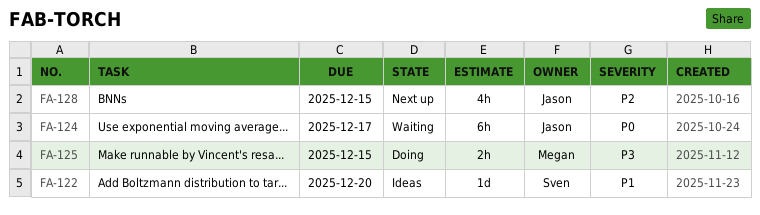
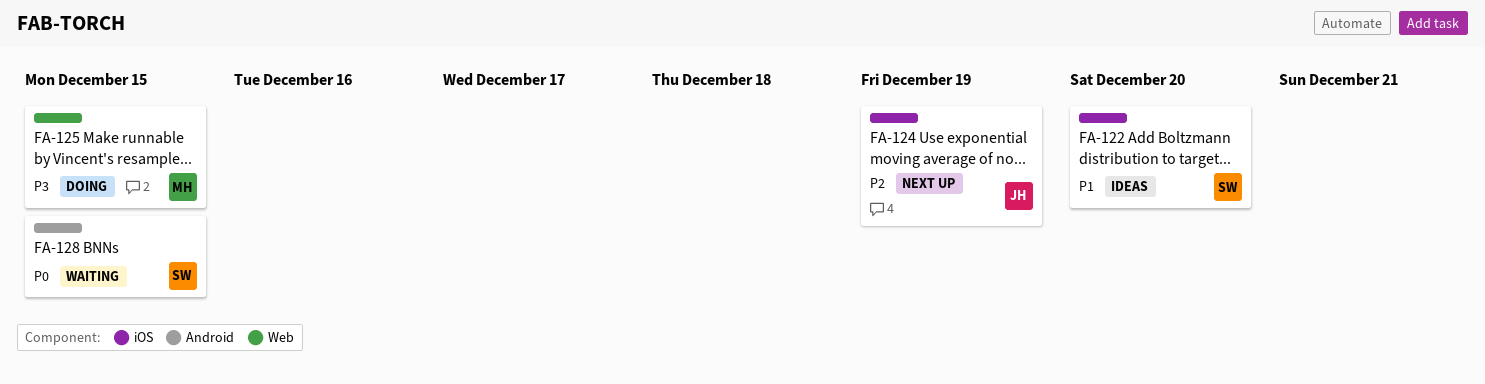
FA-124, status: Waiting -> Next up
FA-124, priority: P0 -> P2
FA-124, due: Dec 17 -> Dec 19
FA-128, status: Next up -> Waiting
FA-128, owner: Jason -> Sven
FA-128, priority: P2 -> P0

